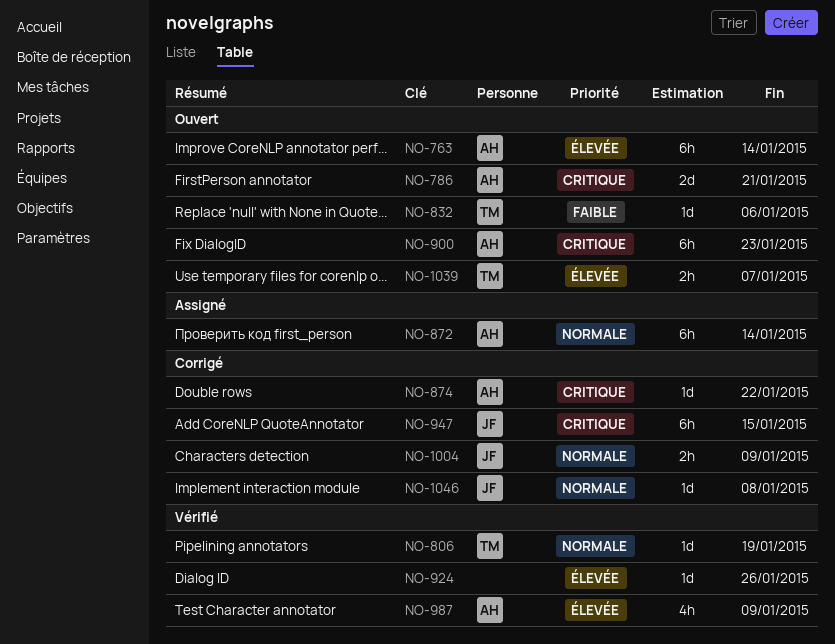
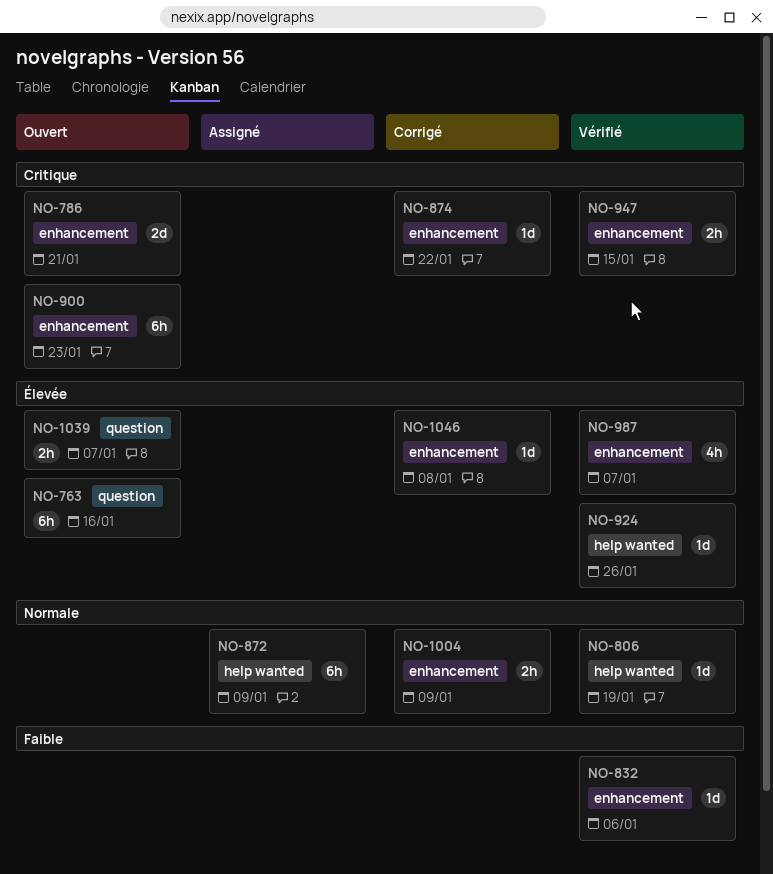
NO-763, due: Jan 14 -> Jan 16
NO-832, status: Ouvert -> Vérifié
NO-872, due: Jan 14 -> Jan 9
NO-947, status: Corrigé -> Vérifié
NO-947, estimate: 6h -> 2h
NO-987, due: Jan 9 -> Jan 7
NO-1046, priority: Normale -> Élevée

